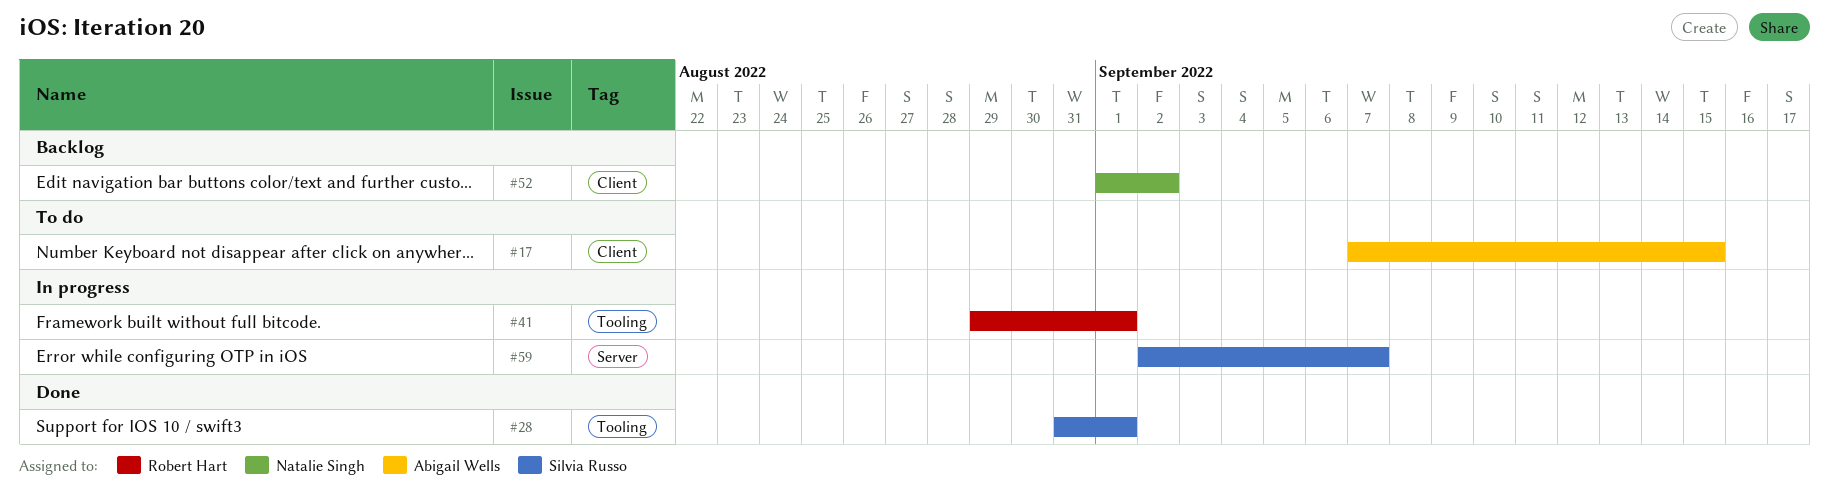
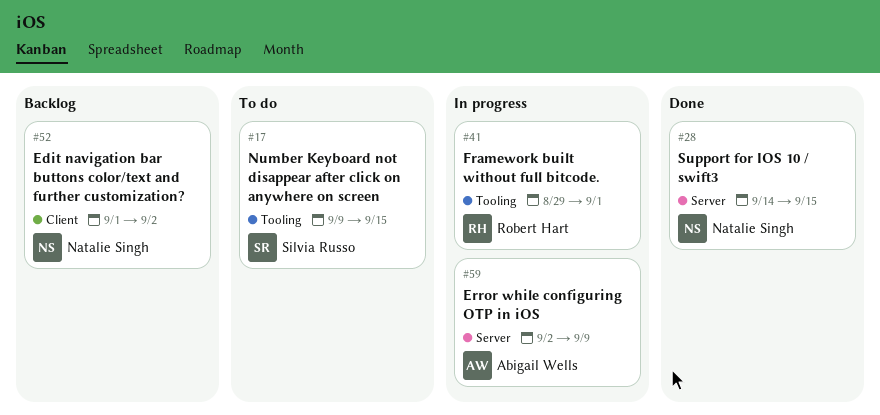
#17, owner: Abigail Wells -> Silvia Russo
#17, label: Client -> Tooling
#17, start: Sep 7 -> Sep 9
#28, owner: Silvia Russo -> Natalie Singh
#28, label: Tooling -> Server
#28, start: Aug 31 -> Sep 14
#28, due: Sep 1 -> Sep 15
#59, owner: Silvia Russo -> Abigail Wells
#59, due: Sep 7 -> Sep 9

